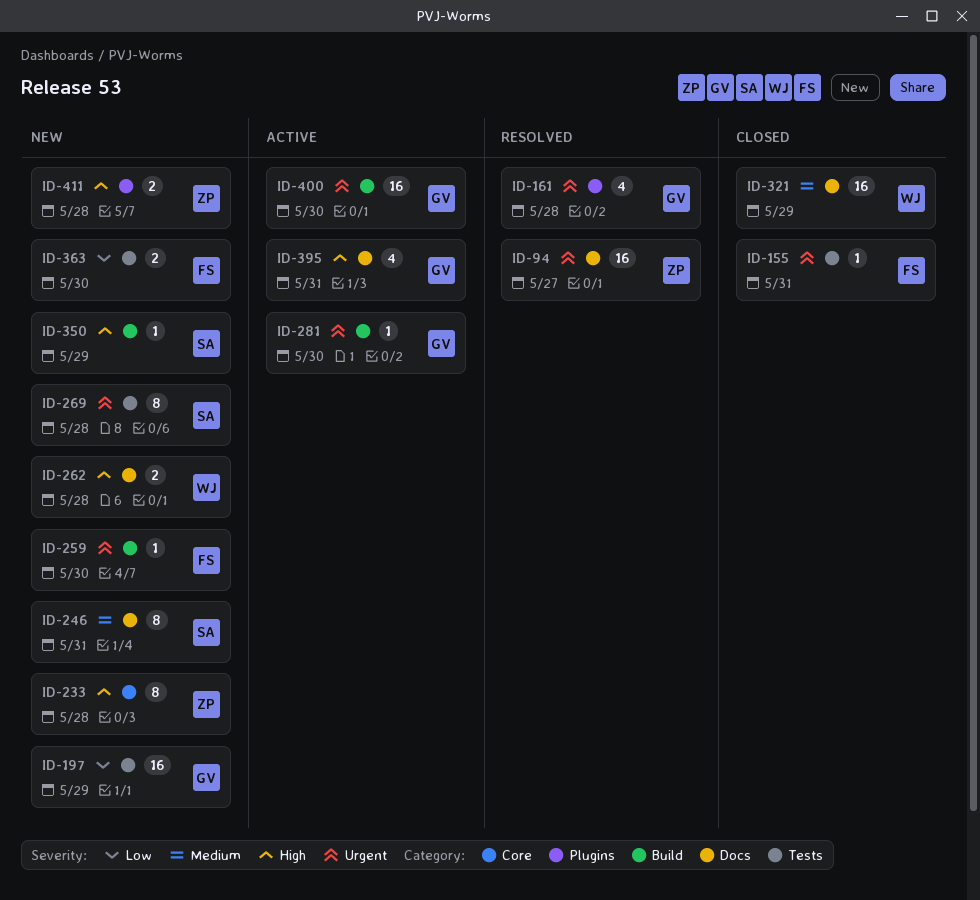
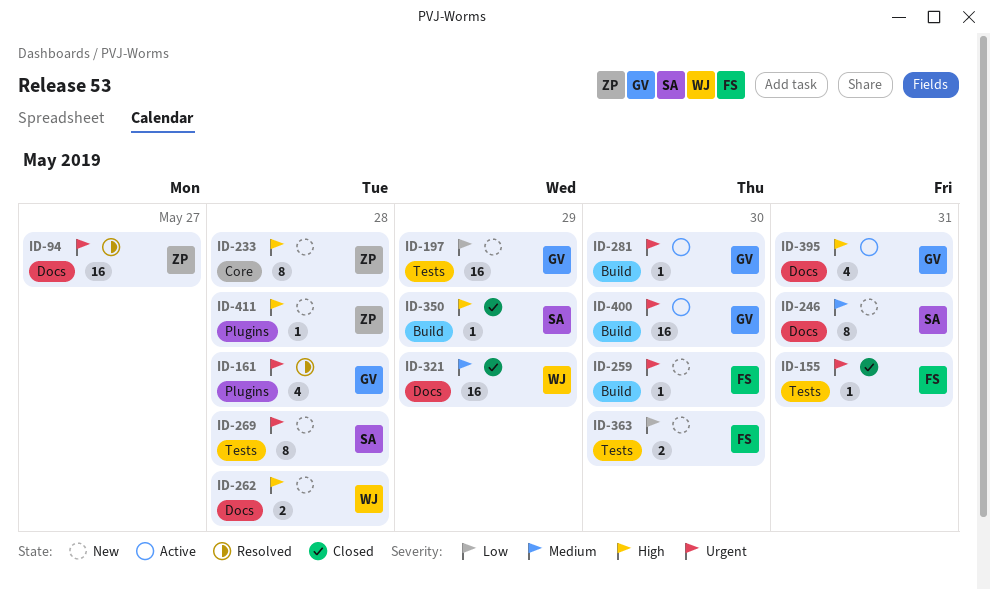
ID-350, status: New -> Closed
ID-411, estimate: 2 -> 1

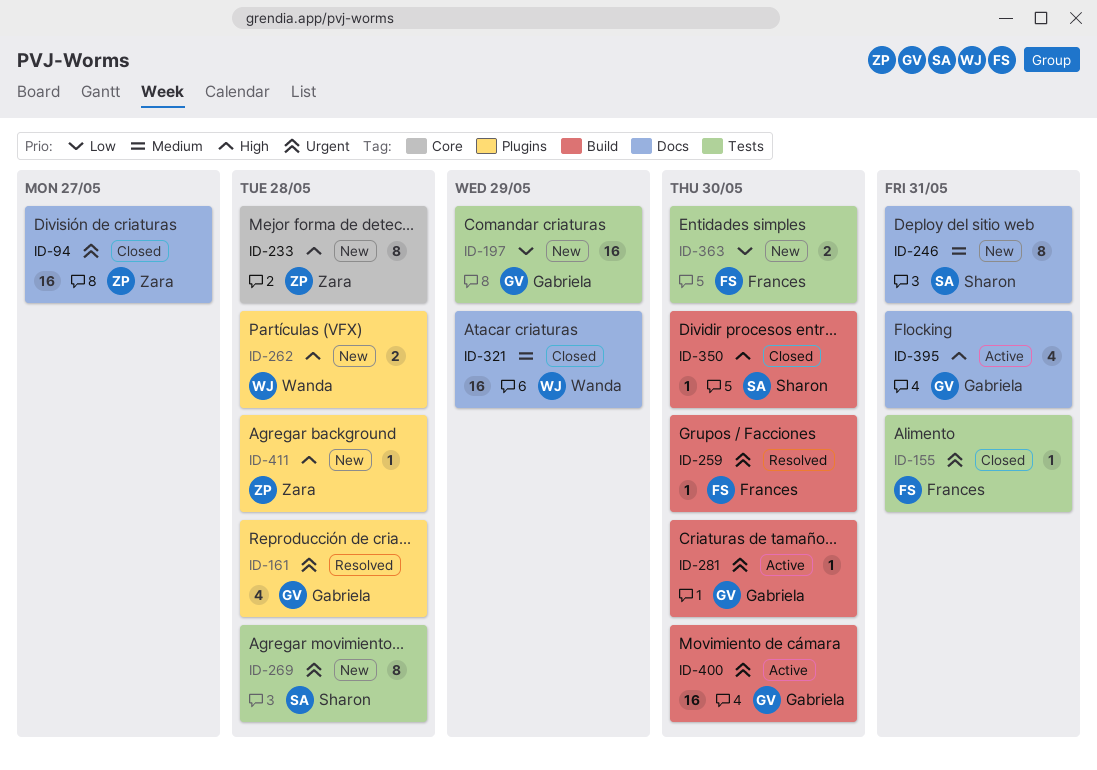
ID-94, status: Resolved -> Closed
ID-259, status: New -> Resolved
ID-262, label: Docs -> Plugins
ID-350, due: May 29 -> May 30

